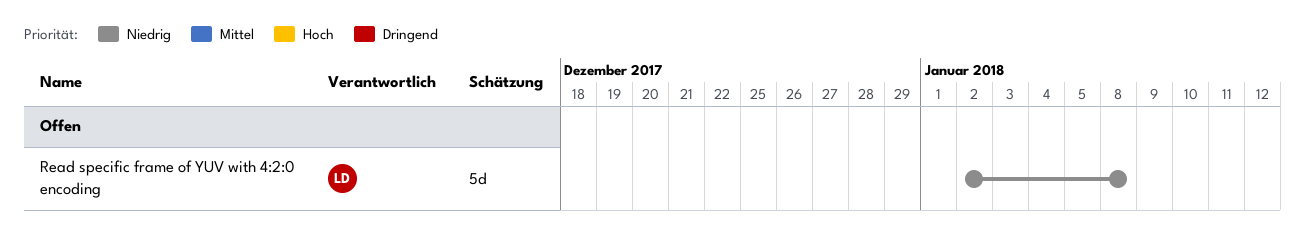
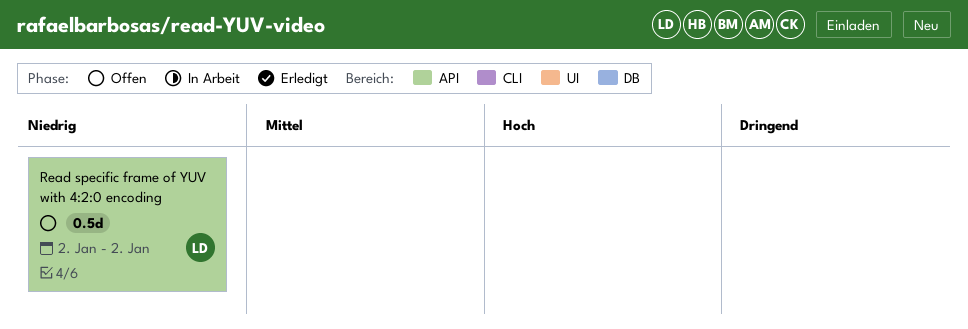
Read specific frame of YUV with 4:2:0 encoding, estimate: 5d -> 0.5d
Read specific frame of YUV with 4:2:0 encoding, due: Jan 8 -> Jan 2

